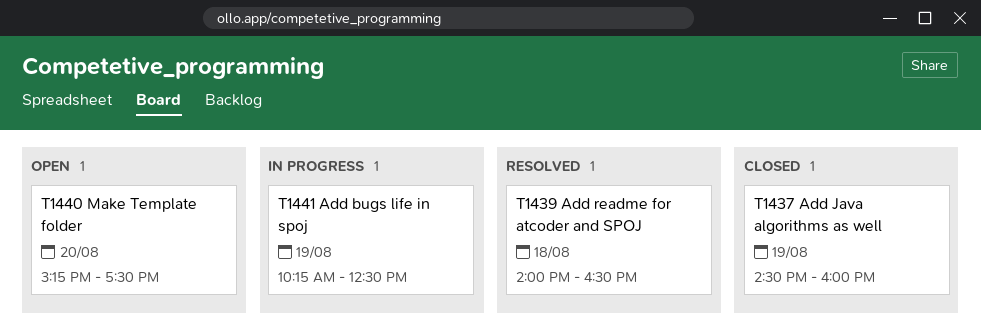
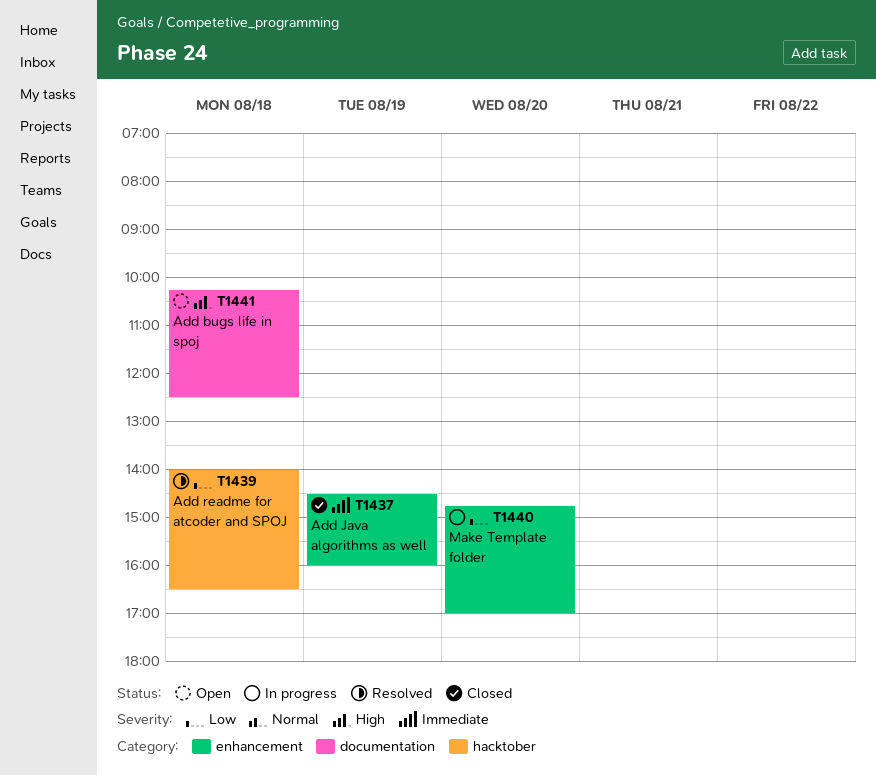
T1440, status: Open -> In progress
T1440, begins: 15:15 -> 14:45
T1440, ends: 17:30 -> 17:00
T1441, status: In progress -> Open
T1441, day: Aug 19 -> Aug 18

